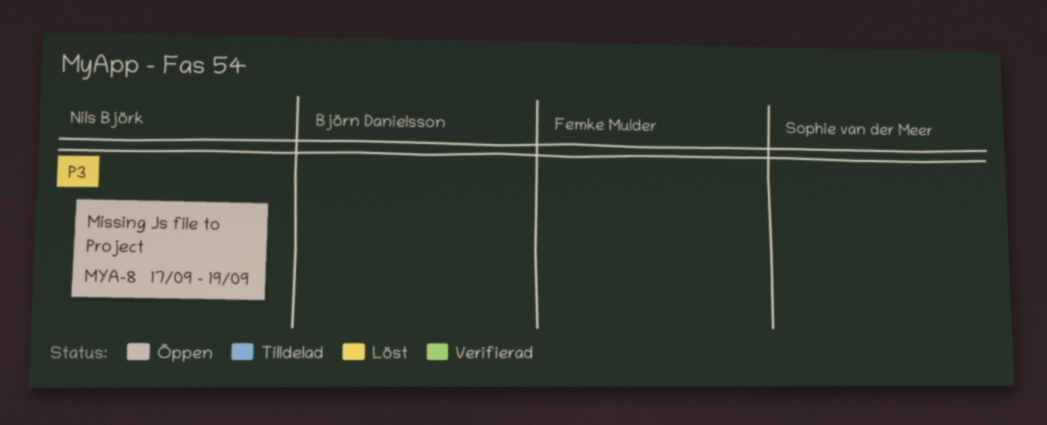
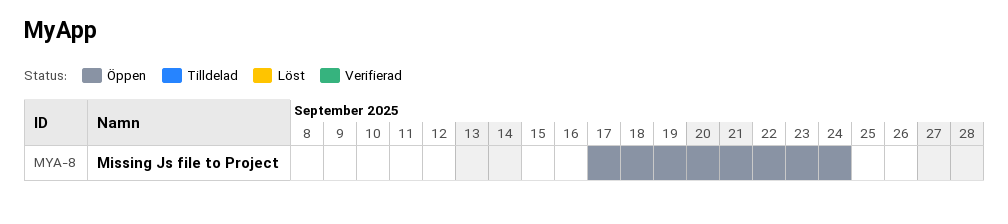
MYA-8, due: Sep 19 -> Sep 24

